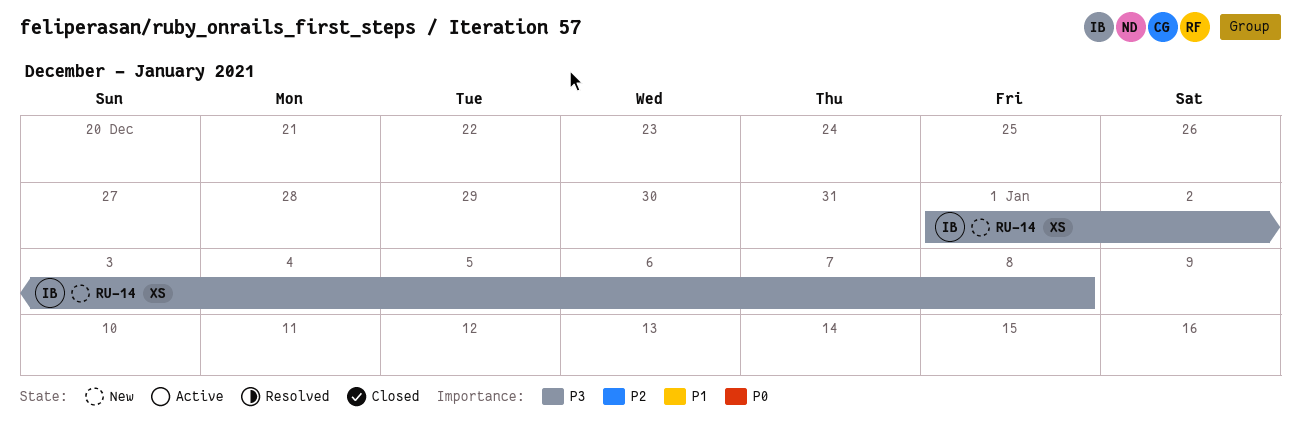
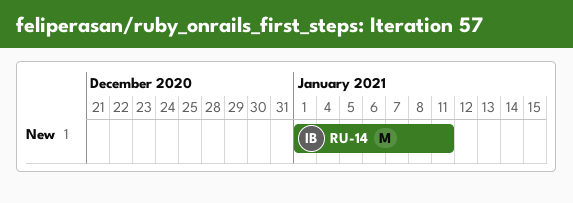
RU-14, estimate: XS -> M
RU-14, due: Jan 8 -> Jan 11

